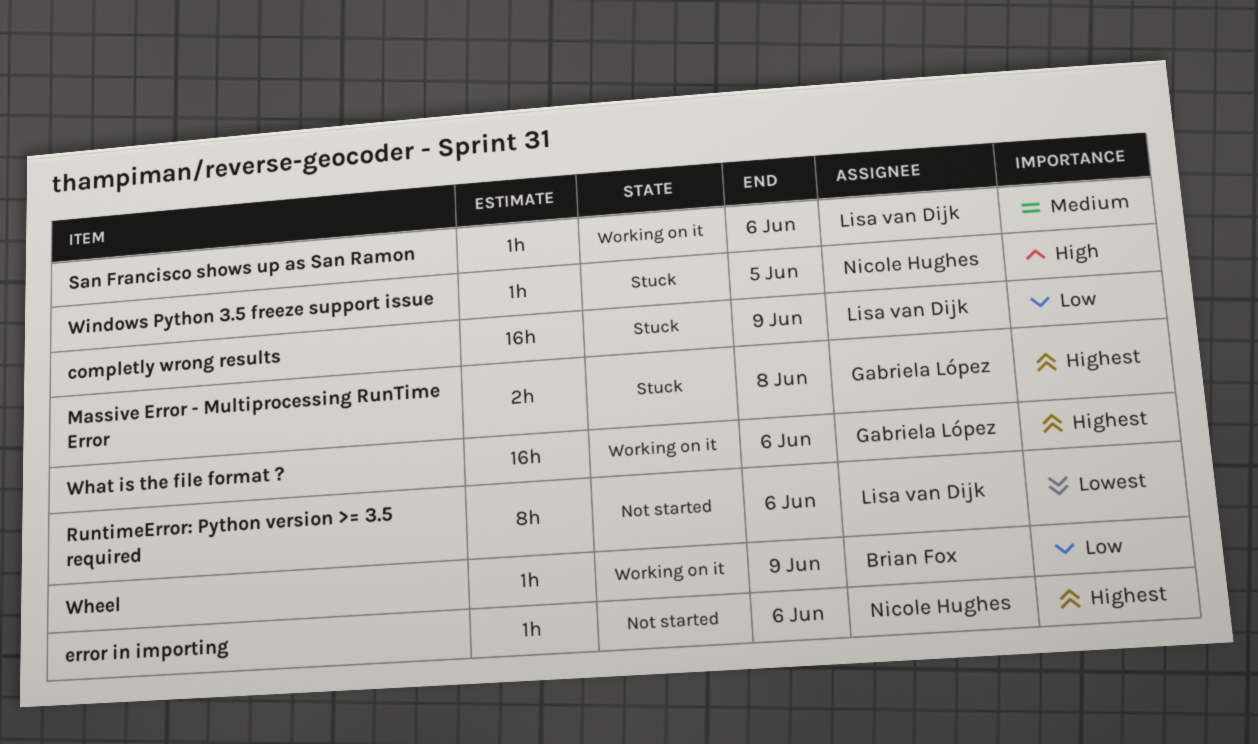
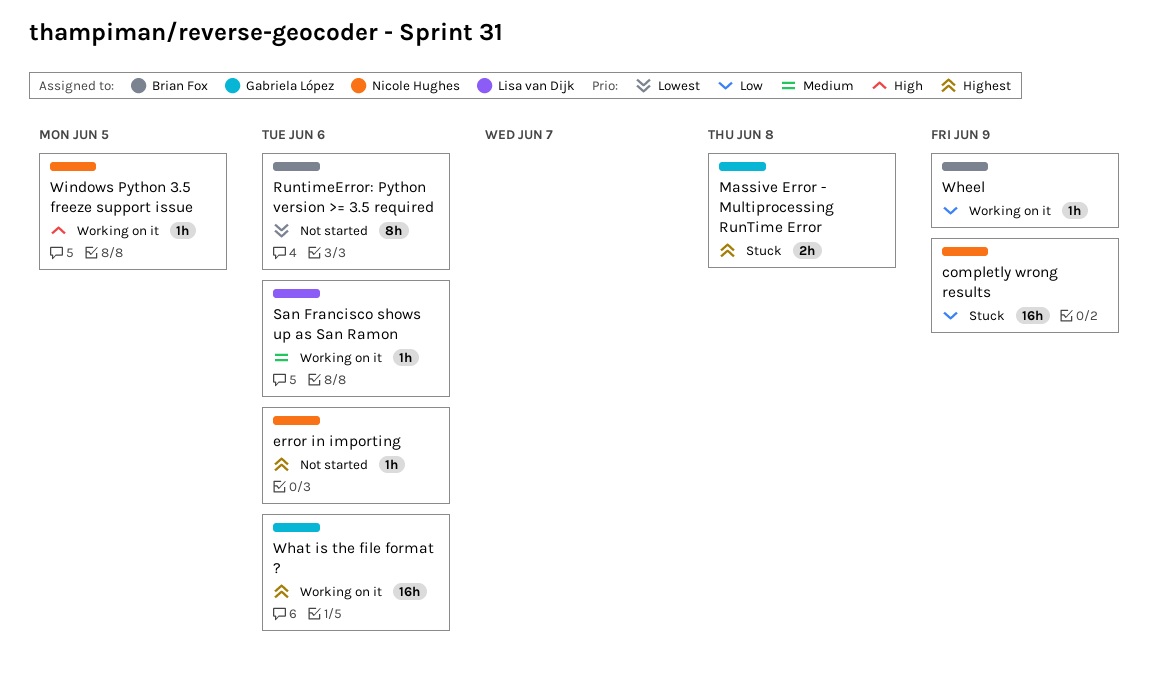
completly wrong results, owner: Lisa van Dijk -> Nicole Hughes
RuntimeError: Python version >= 3.5 required, owner: Lisa van Dijk -> Brian Fox
Windows Python 3.5 freeze support issue, status: Stuck -> Working on it

